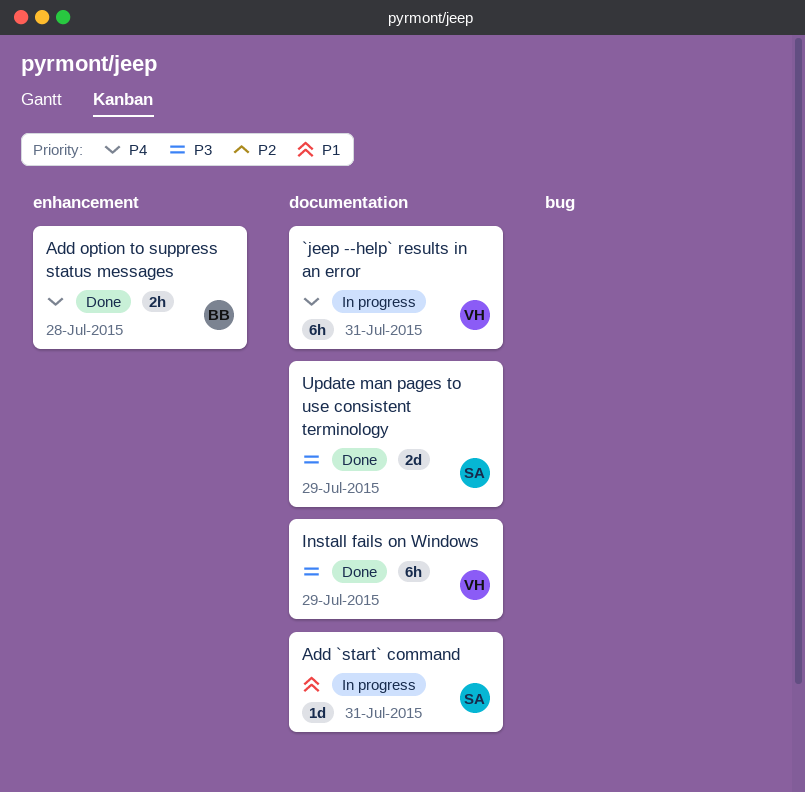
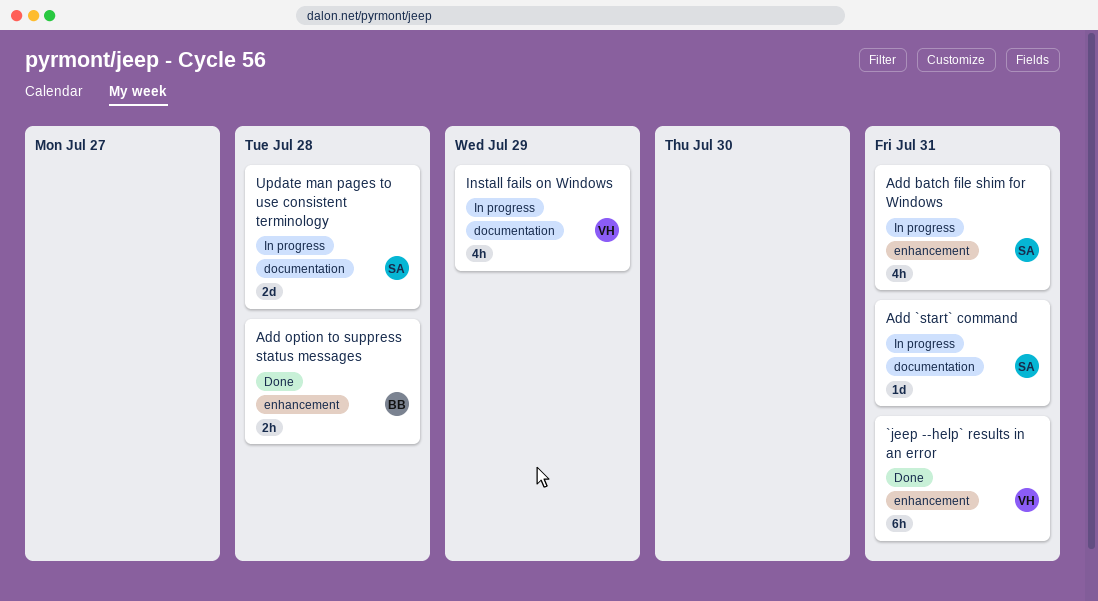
`jeep --help` results in an error, status: In progress -> Done
`jeep --help` results in an error, label: documentation -> enhancement
Add batch file shim for Windows: none -> present
Install fails on Windows, status: Done -> In progress
Install fails on Windows, estimate: 6h -> 4h
Update man pages to use consistent terminology, status: Done -> In progress
Update man pages to use consistent terminology, due: Jul 29 -> Jul 28

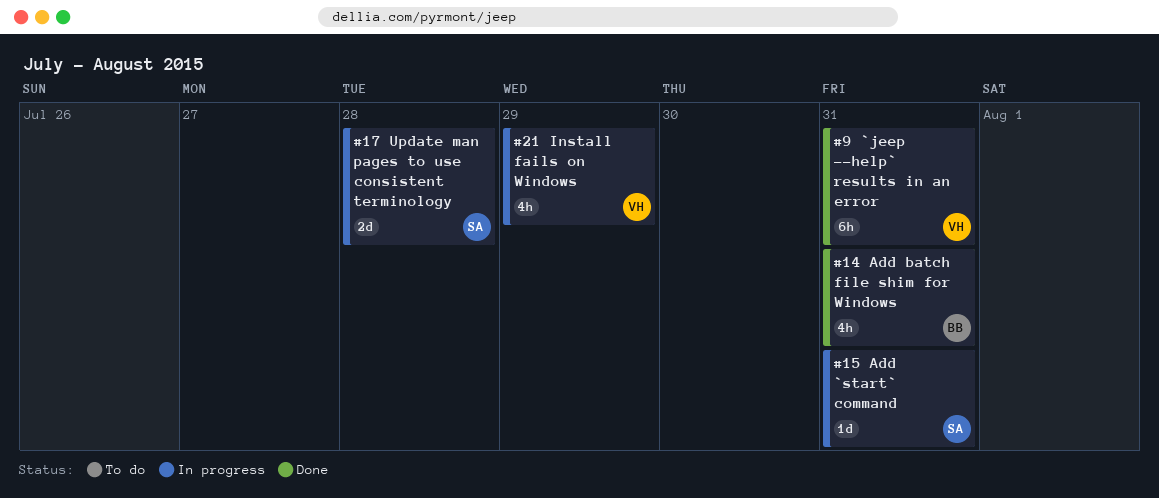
Add batch file shim for Windows, status: In progress -> Done
Add batch file shim for Windows, owner: SA -> BB
Add option to suppress status messages: present -> none

